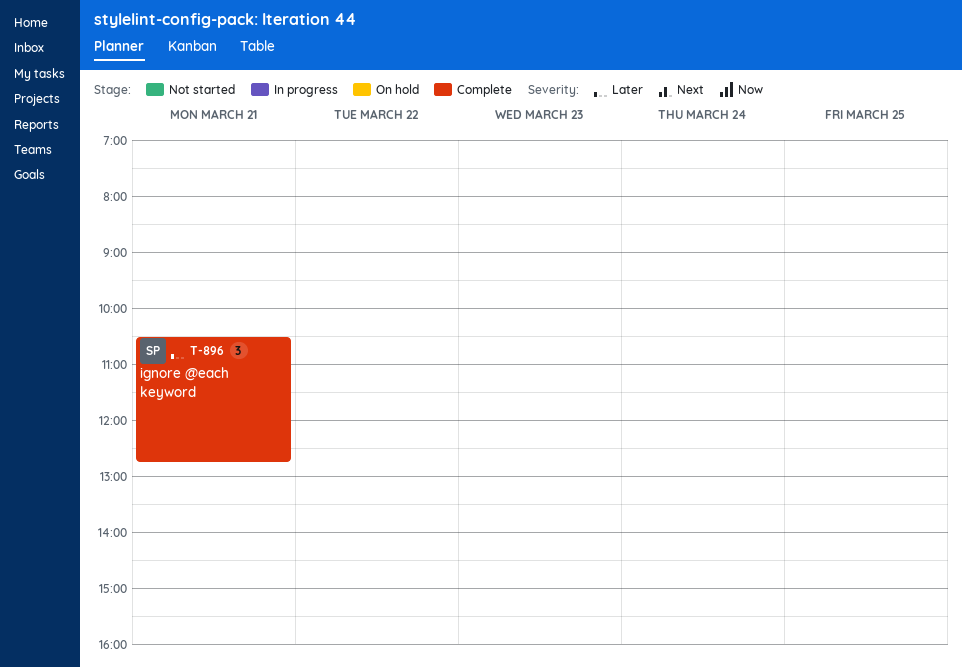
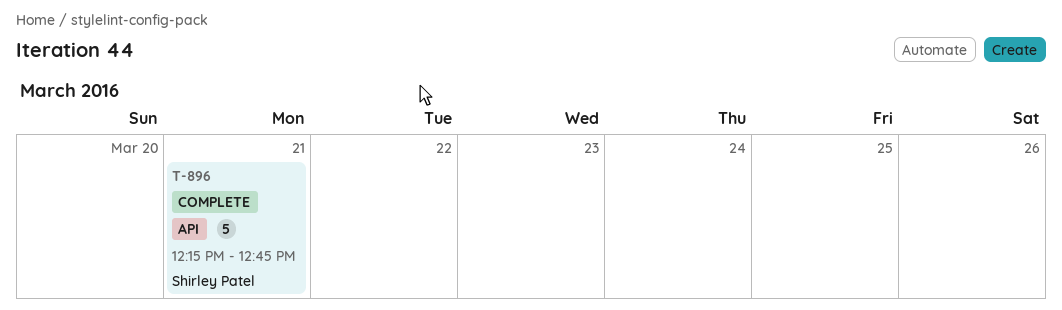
T-896, estimate: 3 -> 5
T-896, begins: 10:30 -> 12:15

